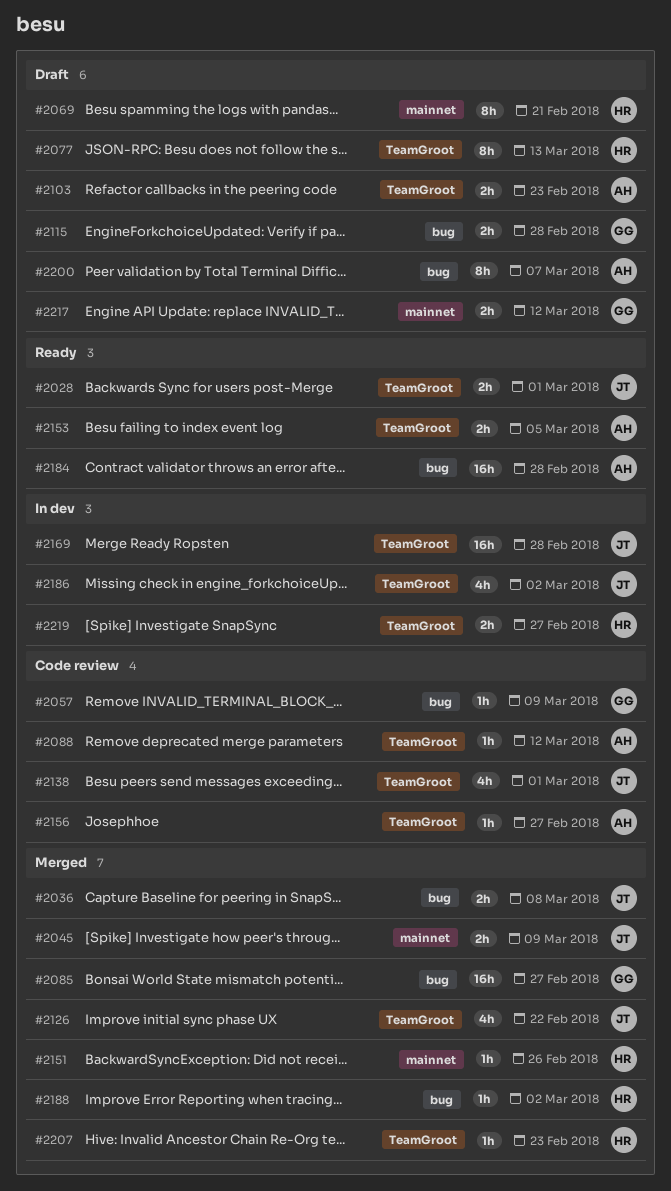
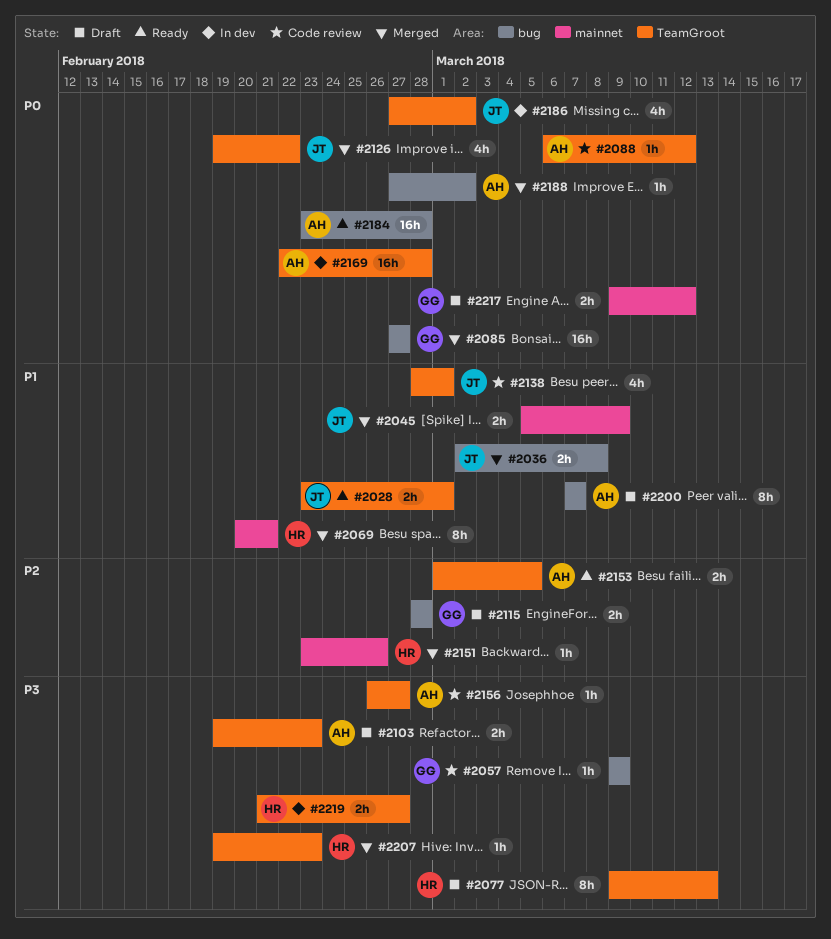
#2069, status: Draft -> Merged
#2169, owner: JT -> AH
#2188, owner: HR -> AH

